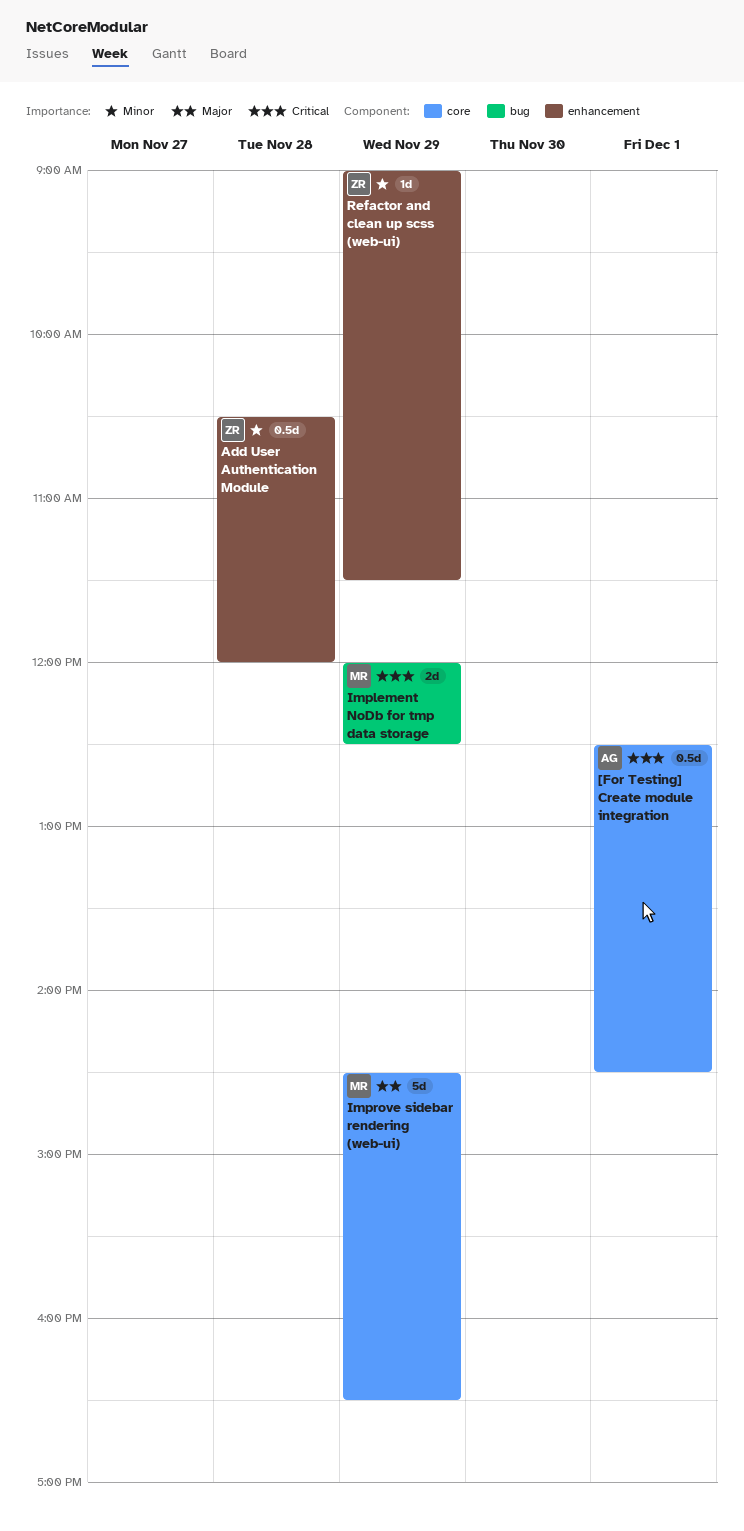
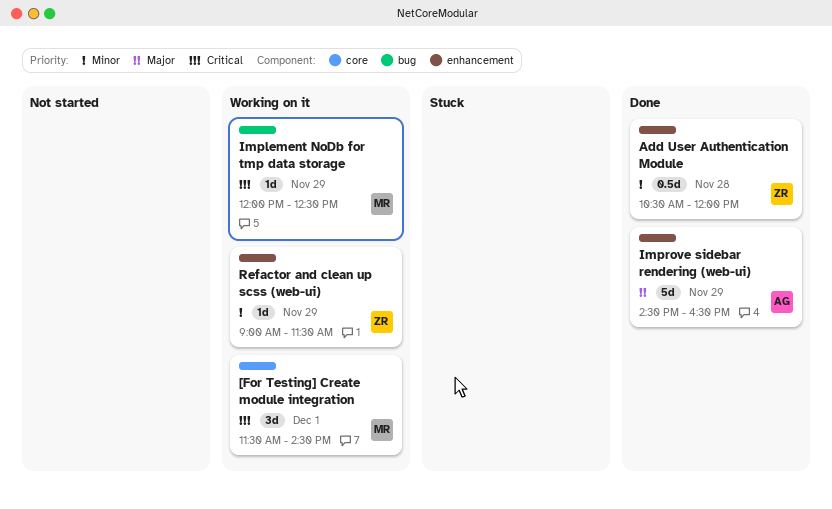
[For Testing] Create module integration, owner: AG -> MR
[For Testing] Create module integration, estimate: 0.5d -> 3d
[For Testing] Create module integration, begins: 12:30 -> 11:30
Implement NoDb for tmp data storage, estimate: 2d -> 1d
Improve sidebar rendering (web-ui), owner: MR -> AG
Improve sidebar rendering (web-ui), label: core -> enhancement

